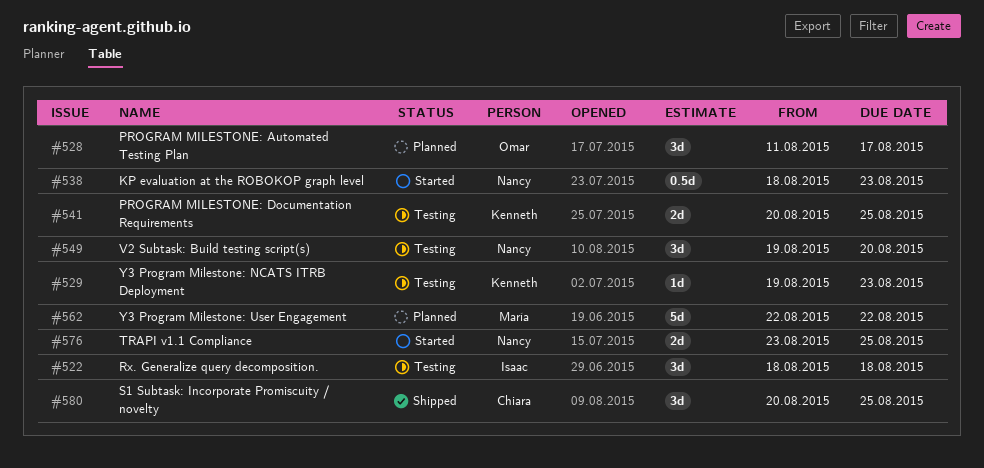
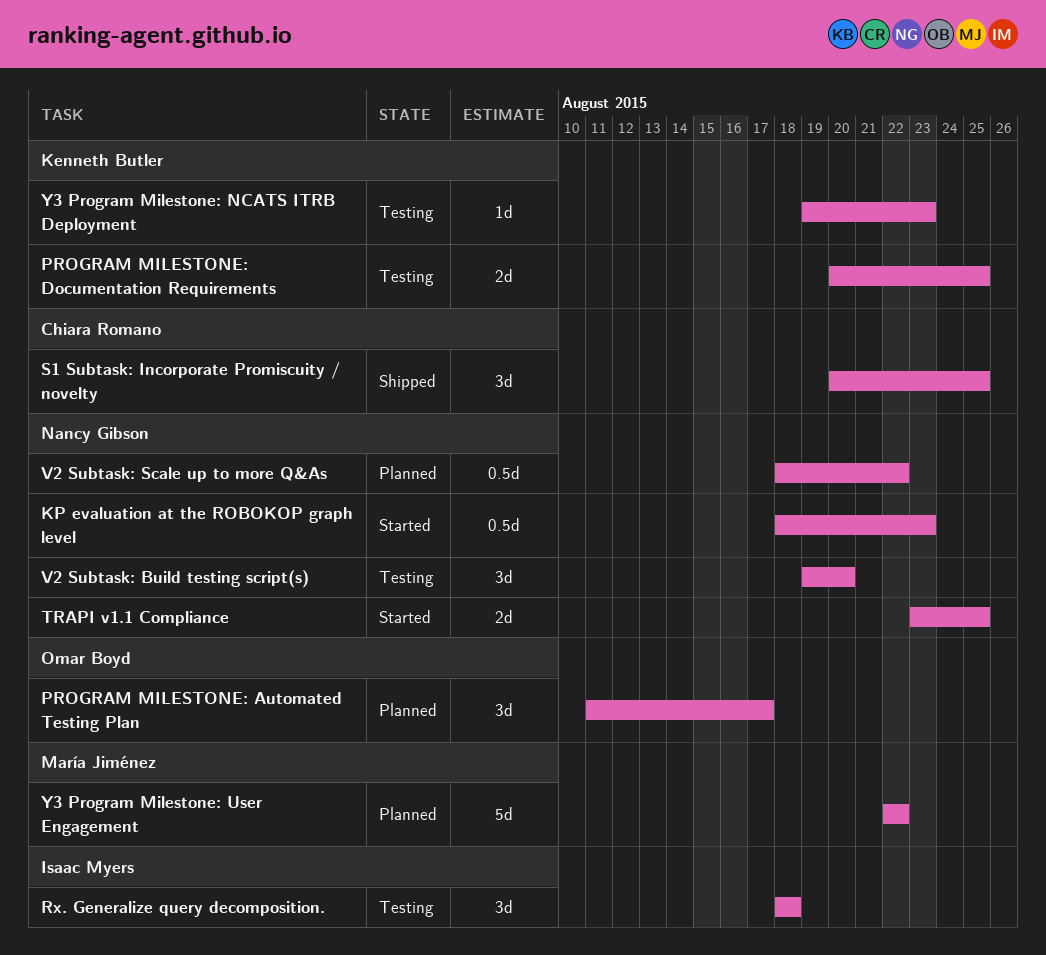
V2 Subtask: Scale up to more Q&As: none -> present

